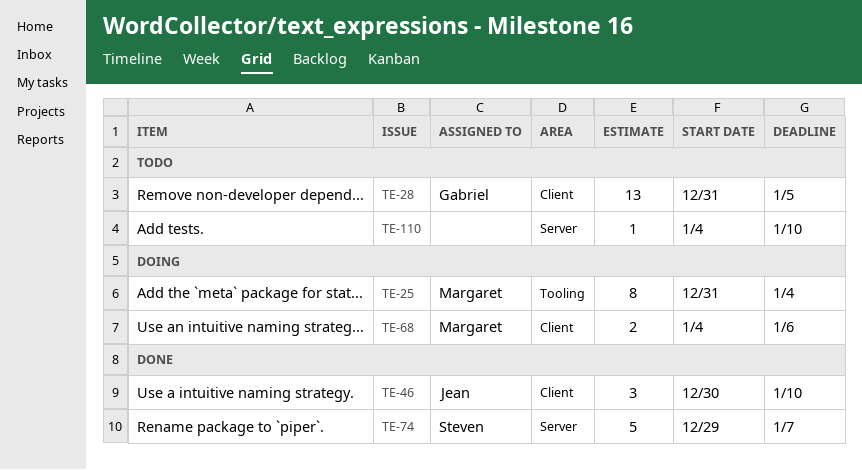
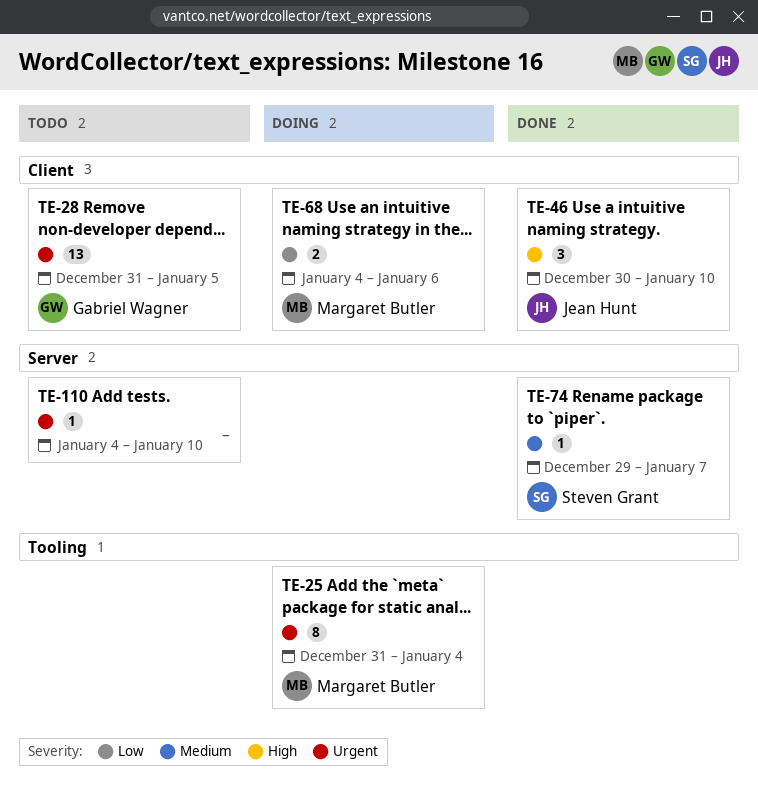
TE-74, estimate: 5 -> 1

